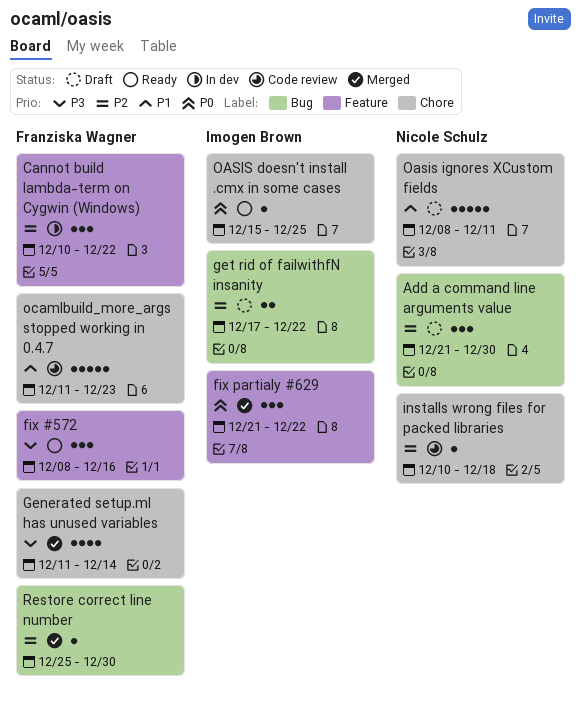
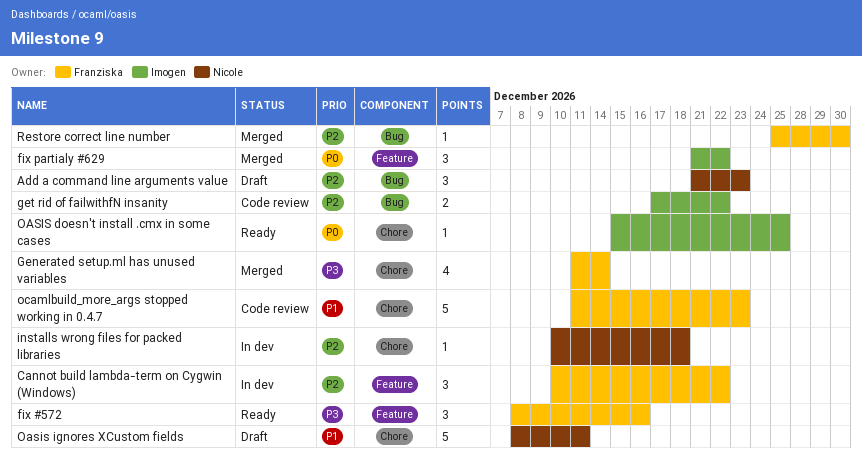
Add a command line arguments value, due: Dec 30 -> Dec 23
get rid of failwithfN insanity, status: Draft -> Code review
installs wrong files for packed libraries, status: Code review -> In dev

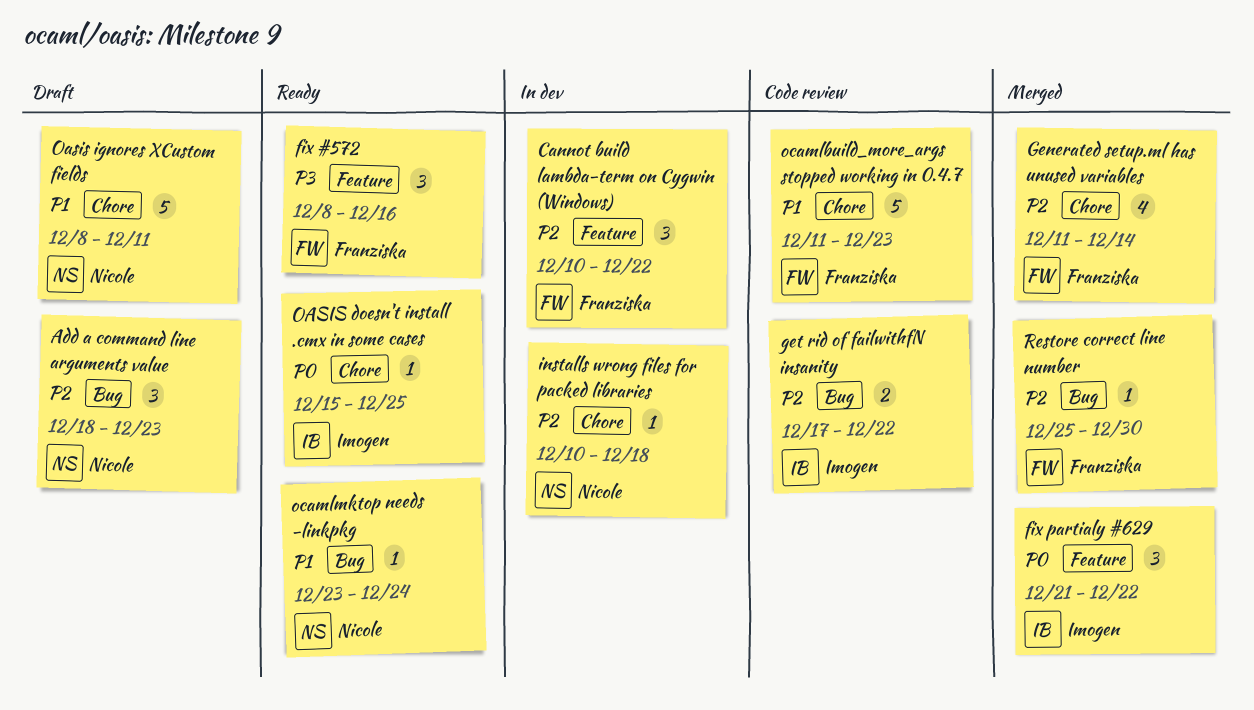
Add a command line arguments value, start: Dec 21 -> Dec 18
Generated setup.ml has unused variables, priority: P3 -> P2
ocamlmktop needs -linkpkg: none -> present

